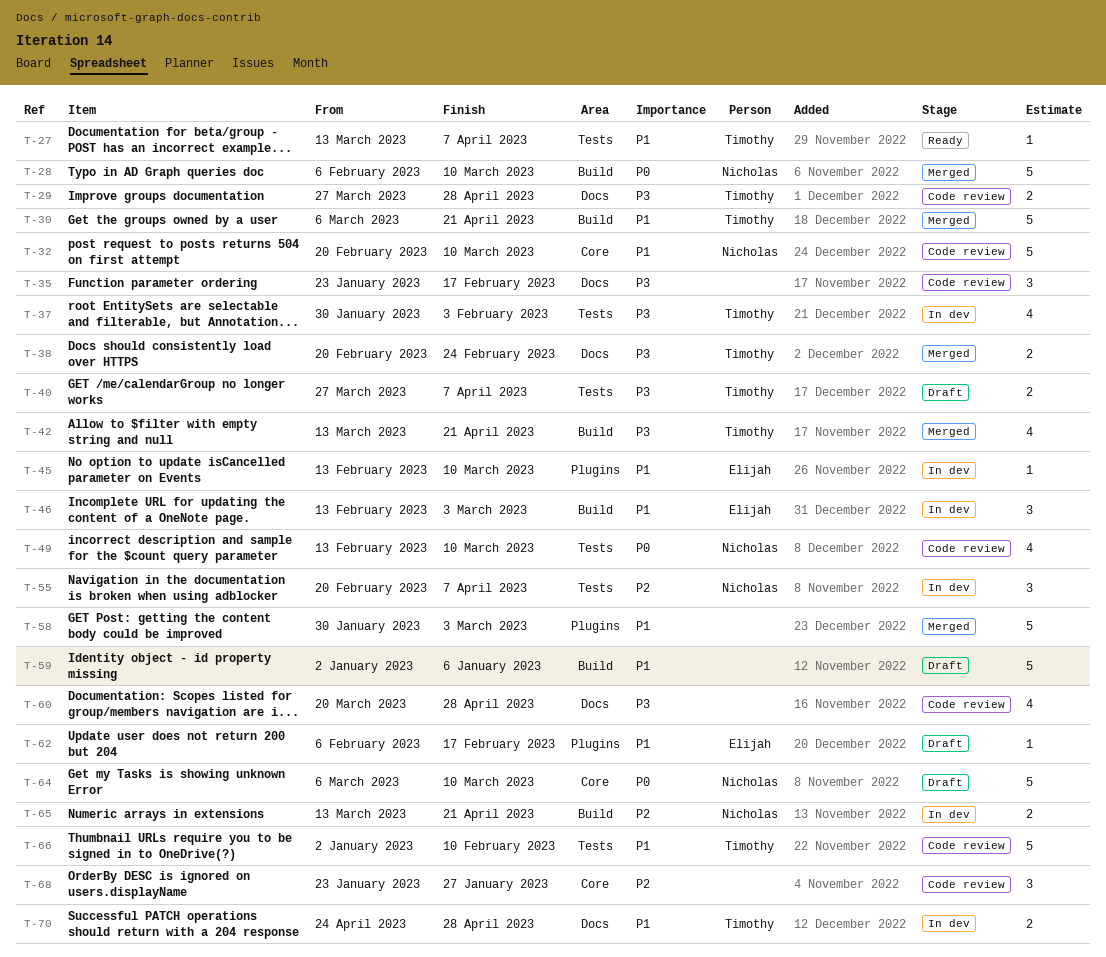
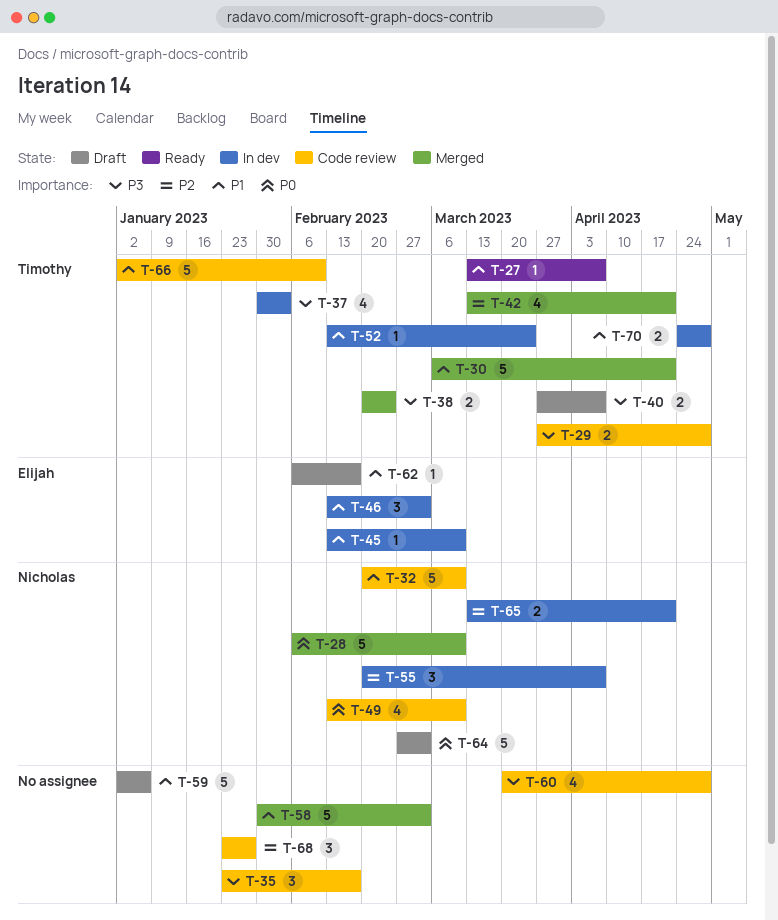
T-42, priority: P3 -> P2
T-52: none -> present
T-64, start: Mar 6 -> Feb 27
T-64, due: Mar 10 -> Mar 3

